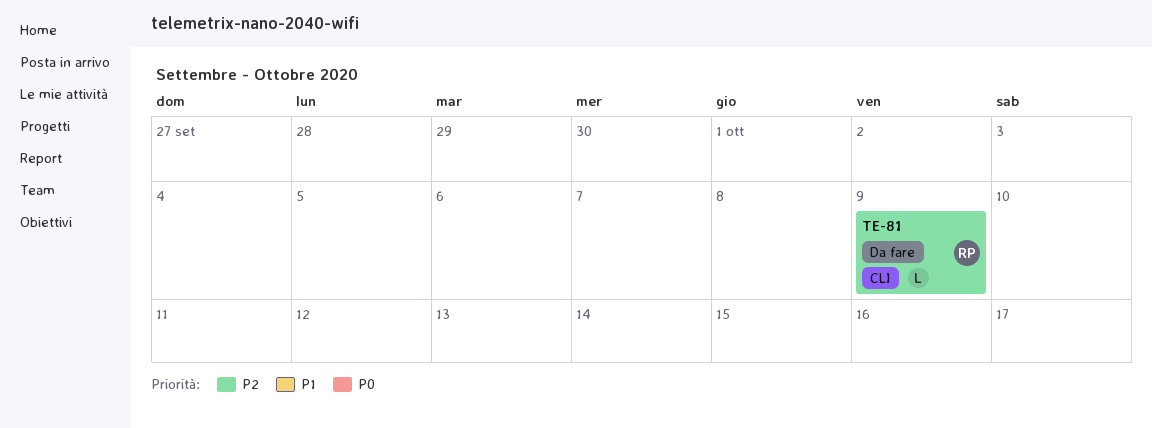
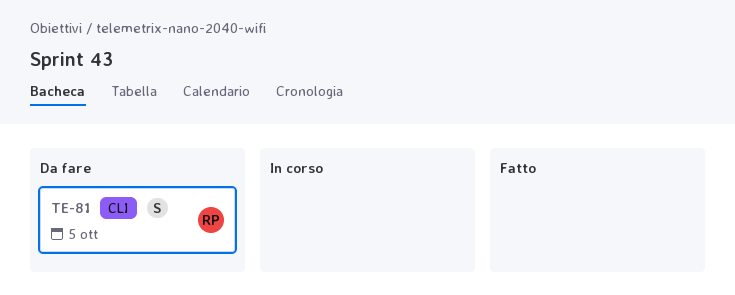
TE-81, estimate: L -> S
TE-81, due: Oct 9 -> Oct 5

